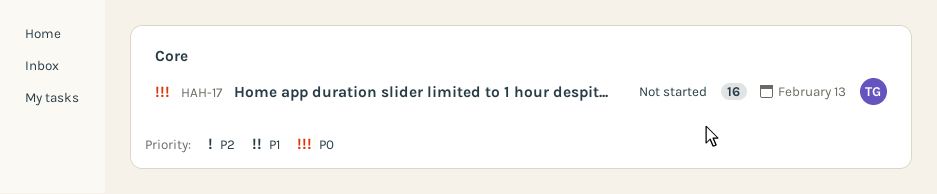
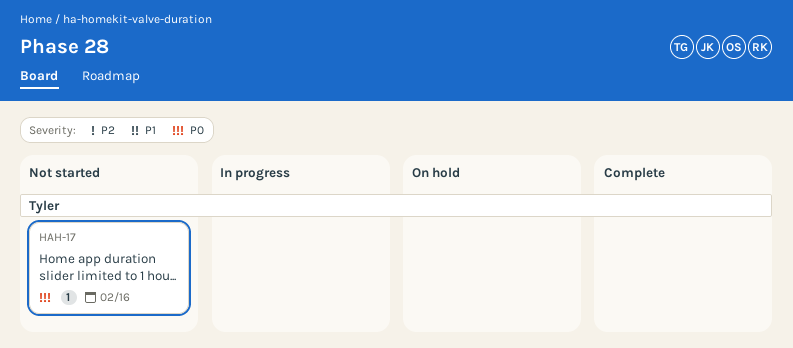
HAH-17, estimate: 16 -> 1
HAH-17, due: Feb 13 -> Feb 16

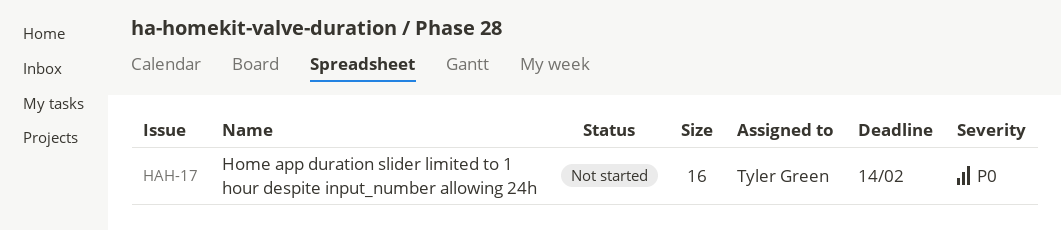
HAH-17, estimate: 1 -> 16
HAH-17, due: Feb 16 -> Feb 14

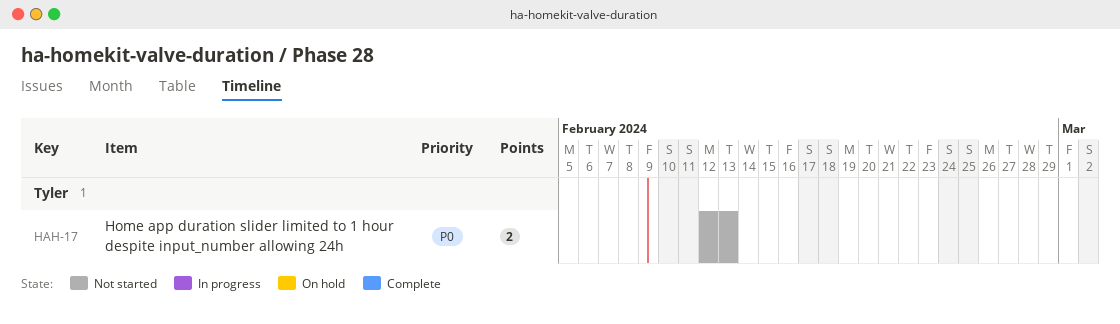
HAH-17, estimate: 16 -> 2
HAH-17, due: Feb 14 -> Feb 13

